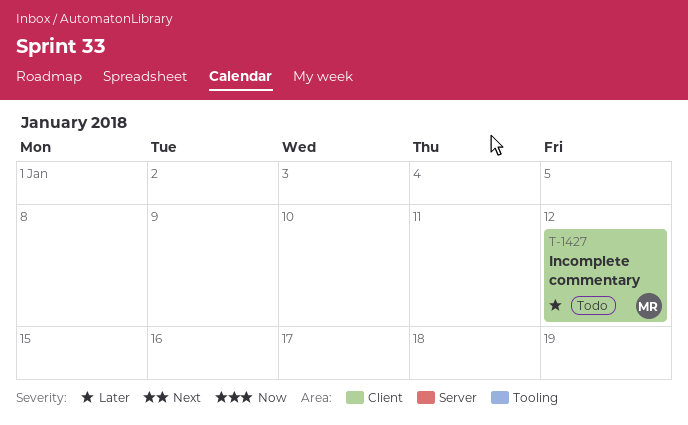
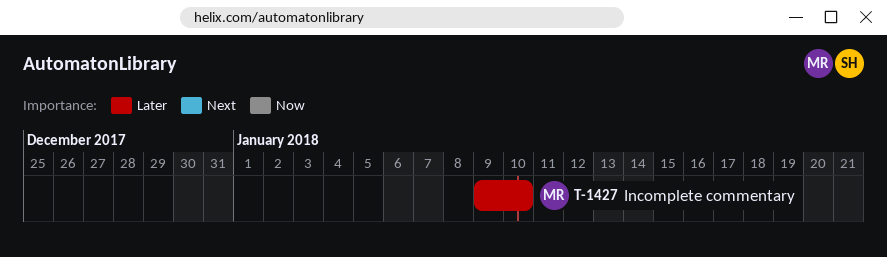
T-1427, due: Jan 12 -> Jan 10

